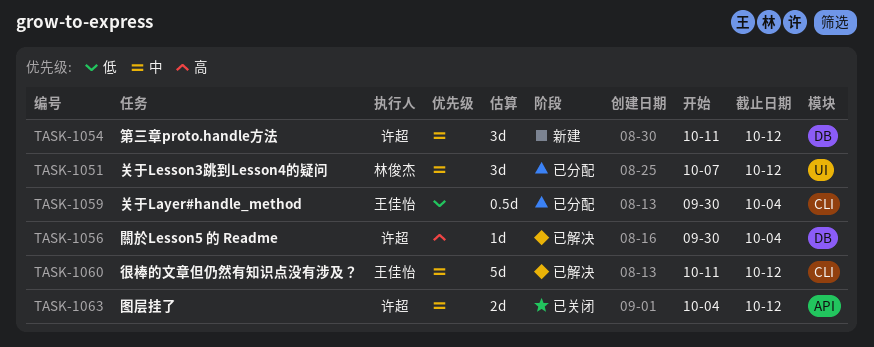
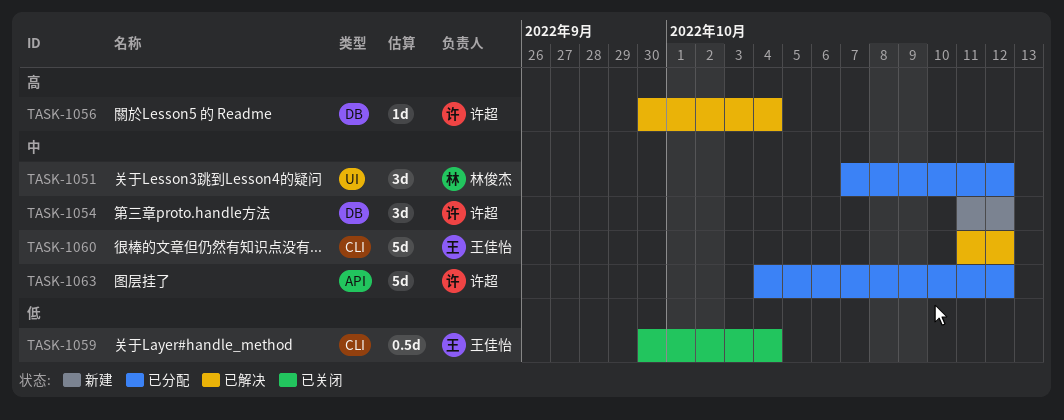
TASK-1059, status: 已分配 -> 已关闭
TASK-1063, status: 已关闭 -> 已分配
TASK-1063, estimate: 2d -> 5d

